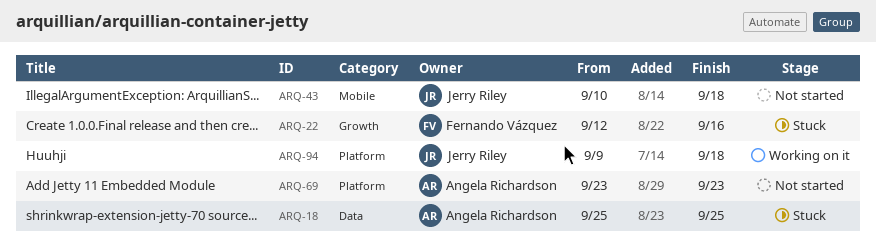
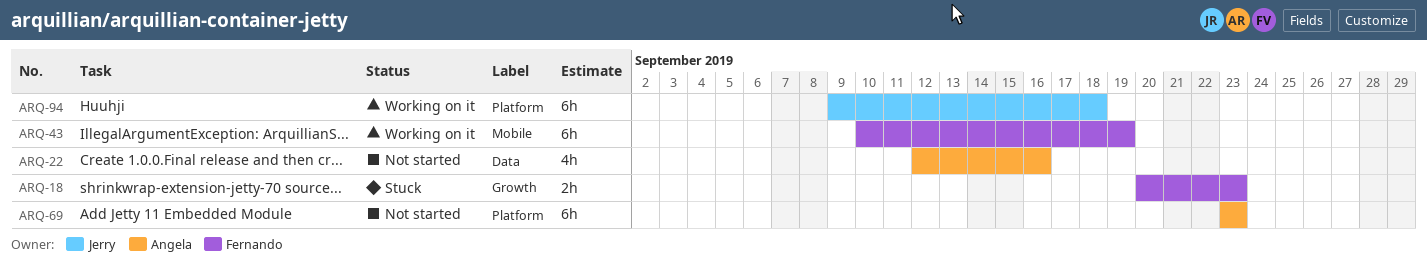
ARQ-18, owner: Angela Richardson -> Fernando Vázquez
ARQ-18, label: Data -> Growth
ARQ-18, start: Sep 25 -> Sep 20
ARQ-18, due: Sep 25 -> Sep 23
ARQ-22, status: Stuck -> Not started
ARQ-22, owner: Fernando Vázquez -> Angela Richardson
ARQ-22, label: Growth -> Data
ARQ-43, status: Not started -> Working on it
ARQ-43, owner: Jerry Riley -> Fernando Vázquez
ARQ-43, due: Sep 18 -> Sep 19

